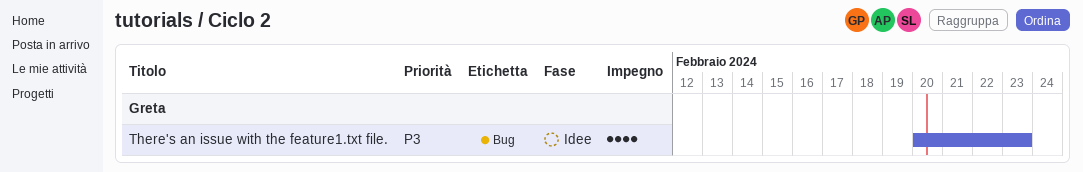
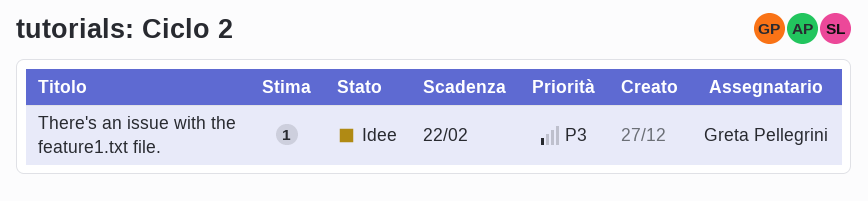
There's an issue with the feature1.txt file., estimate: 4 -> 1
There's an issue with the feature1.txt file., due: Feb 23 -> Feb 22

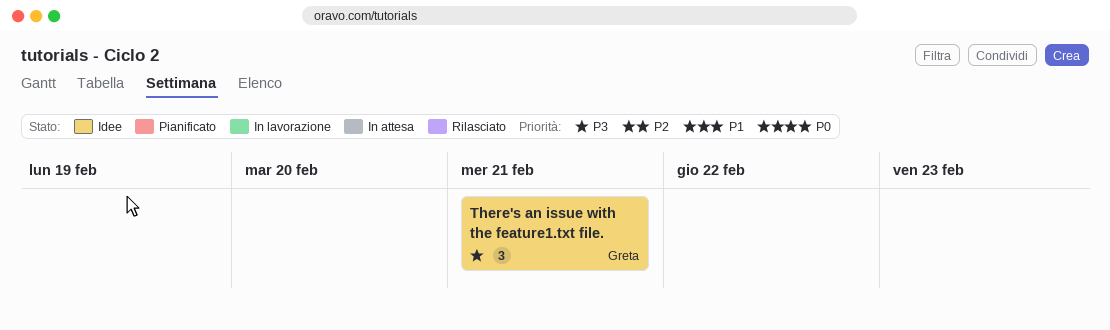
There's an issue with the feature1.txt file., estimate: 1 -> 3
There's an issue with the feature1.txt file., due: Feb 22 -> Feb 21

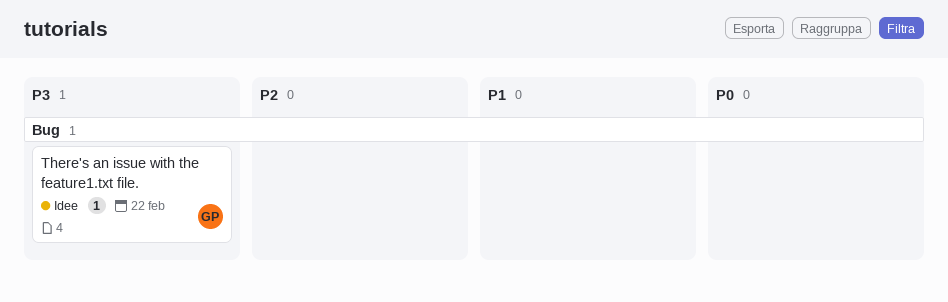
There's an issue with the feature1.txt file., estimate: 3 -> 1
There's an issue with the feature1.txt file., due: Feb 21 -> Feb 22

